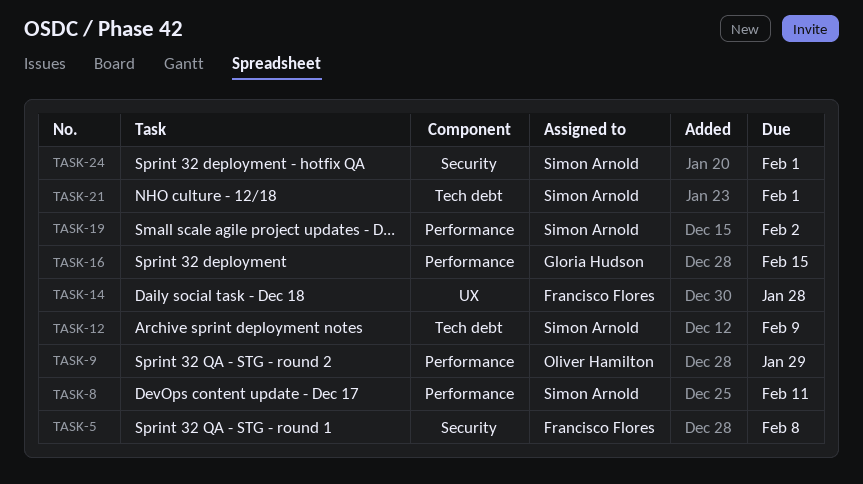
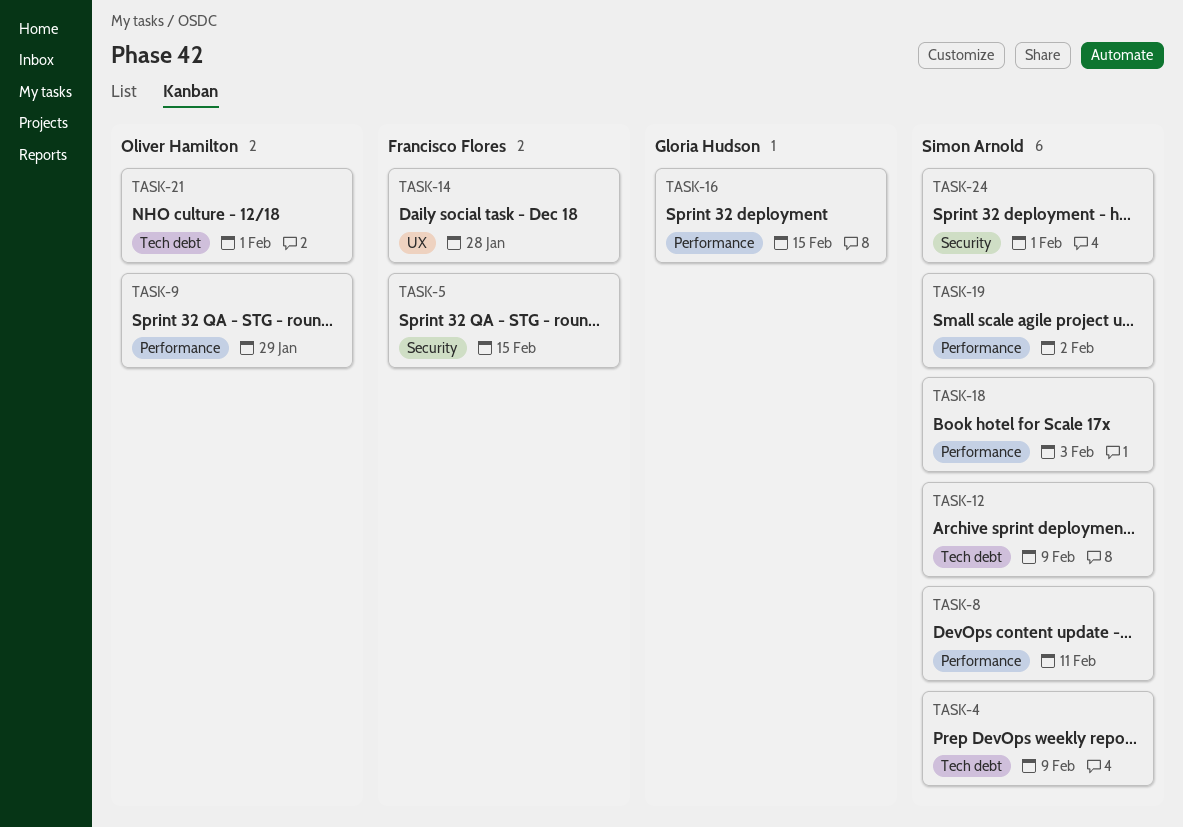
TASK-4: none -> present
TASK-5, due: Feb 8 -> Feb 15
TASK-18: none -> present
TASK-21, owner: Simon Arnold -> Oliver Hamilton

